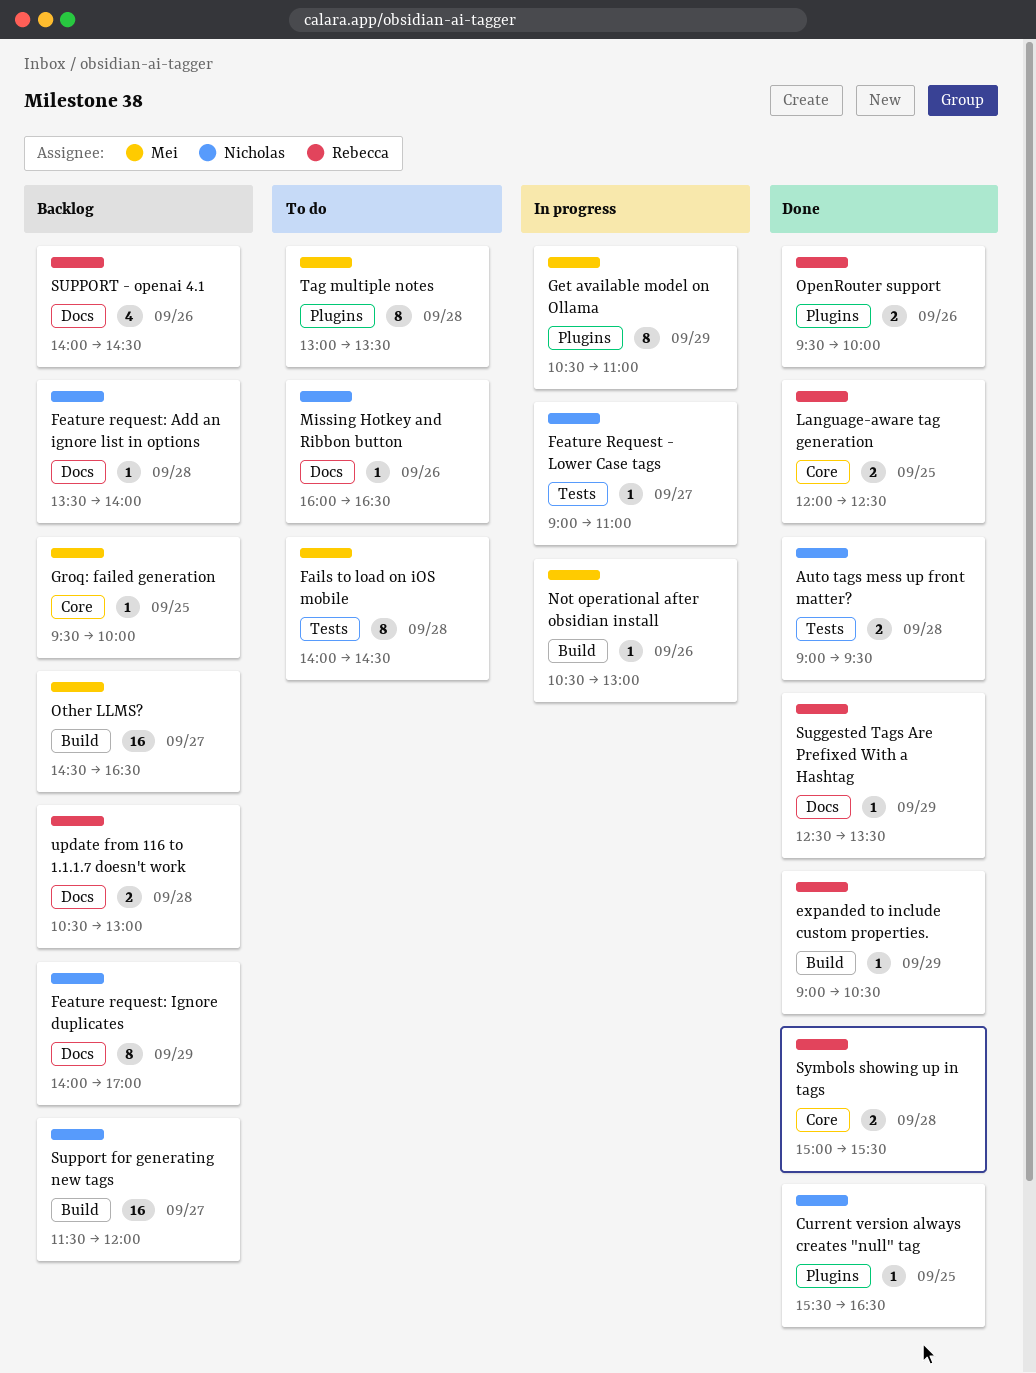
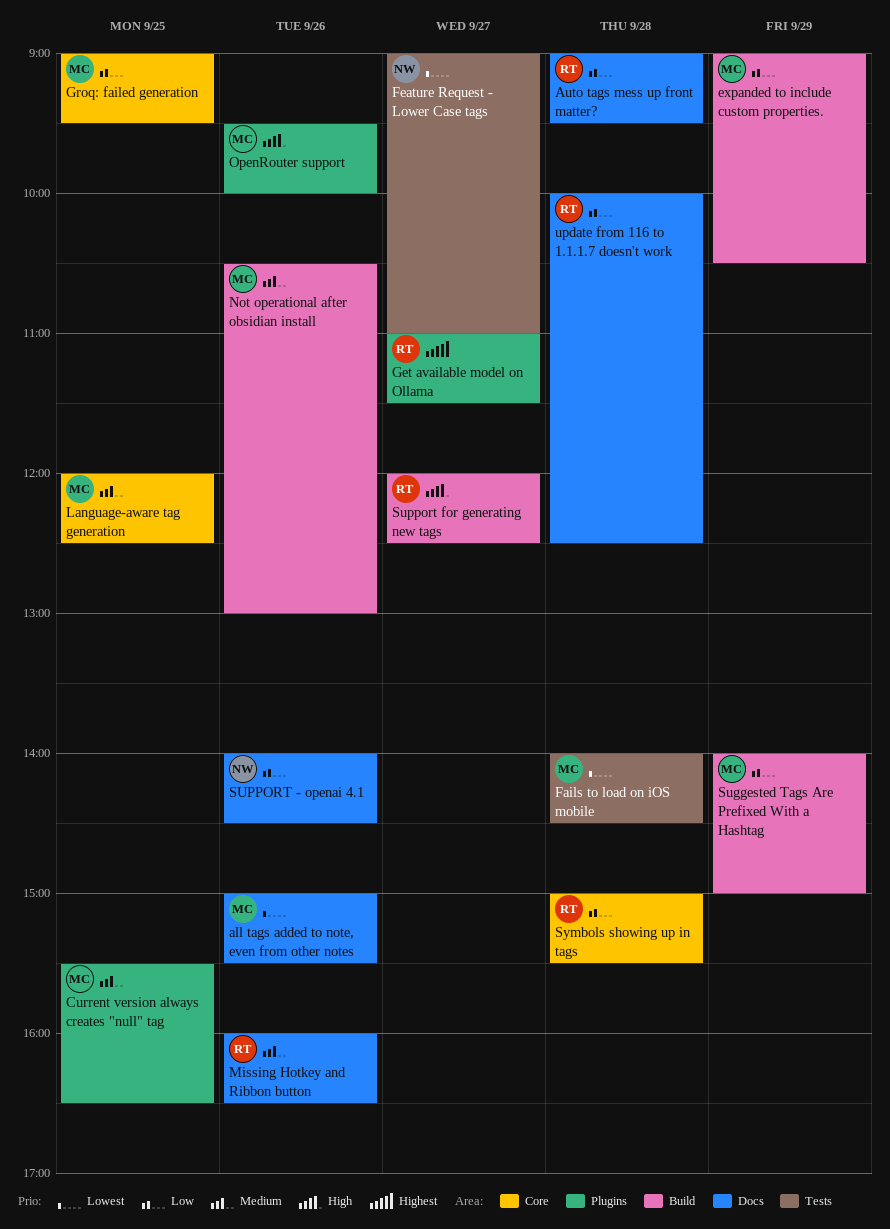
all tags added to note, even from other notes: none -> present
Auto tags mess up front matter?, owner: Nicholas -> Rebecca
Auto tags mess up front matter?, label: Tests -> Docs
Current version always creates "null" tag, owner: Nicholas -> Mei
expanded to include custom properties., owner: Rebecca -> Mei
Feature request: Add an ignore list in options: present -> none
Feature request: Ignore duplicates: present -> none
Get available model on Ollama, owner: Mei -> Rebecca
Get available model on Ollama, day: Sep 29 -> Sep 27
Get available model on Ollama, begins: 10:30 -> 11:00
Get available model on Ollama, ends: 11:00 -> 11:30
Groq: failed generation, begins: 09:30 -> 09:00
Groq: failed generation, ends: 10:00 -> 09:30
Language-aware tag generation, owner: Rebecca -> Mei
Missing Hotkey and Ribbon button, owner: Nicholas -> Rebecca
OpenRouter support, owner: Rebecca -> Mei
Other LLMS?: present -> none
Suggested Tags Are Prefixed With a Hashtag, owner: Rebecca -> Mei
Suggested Tags Are Prefixed With a Hashtag, label: Docs -> Build
Suggested Tags Are Prefixed With a Hashtag, begins: 12:30 -> 14:00
Suggested Tags Are Prefixed With a Hashtag, ends: 13:30 -> 15:00
SUPPORT - openai 4.1, owner: Rebecca -> Nicholas
Support for generating new tags, owner: Nicholas -> Rebecca
Support for generating new tags, begins: 11:30 -> 12:00
Support for generating new tags, ends: 12:00 -> 12:30
Tag multiple notes: present -> none
update from 116 to 1.1.1.7 doesn't work, begins: 10:30 -> 10:00
update from 116 to 1.1.1.7 doesn't work, ends: 13:00 -> 12:30

